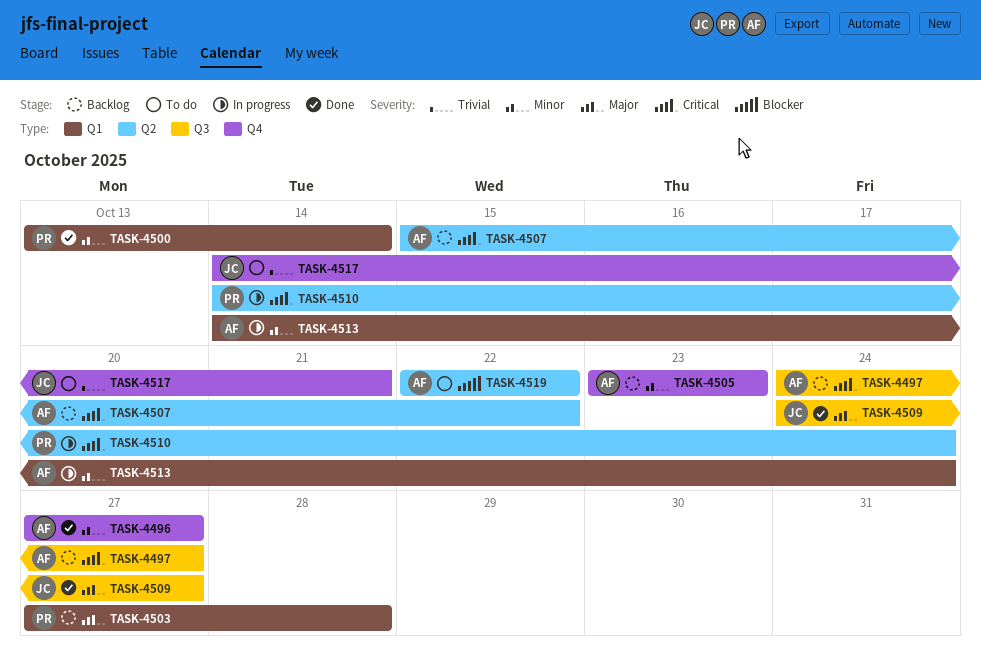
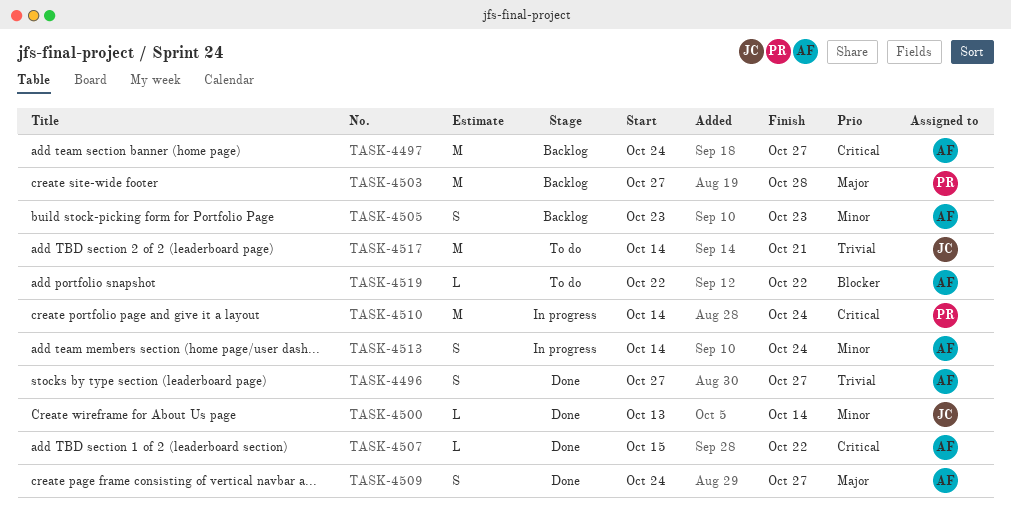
TASK-4496, priority: Minor -> Trivial
TASK-4500, owner: PR -> JC
TASK-4507, status: Backlog -> Done
TASK-4509, owner: JC -> AF

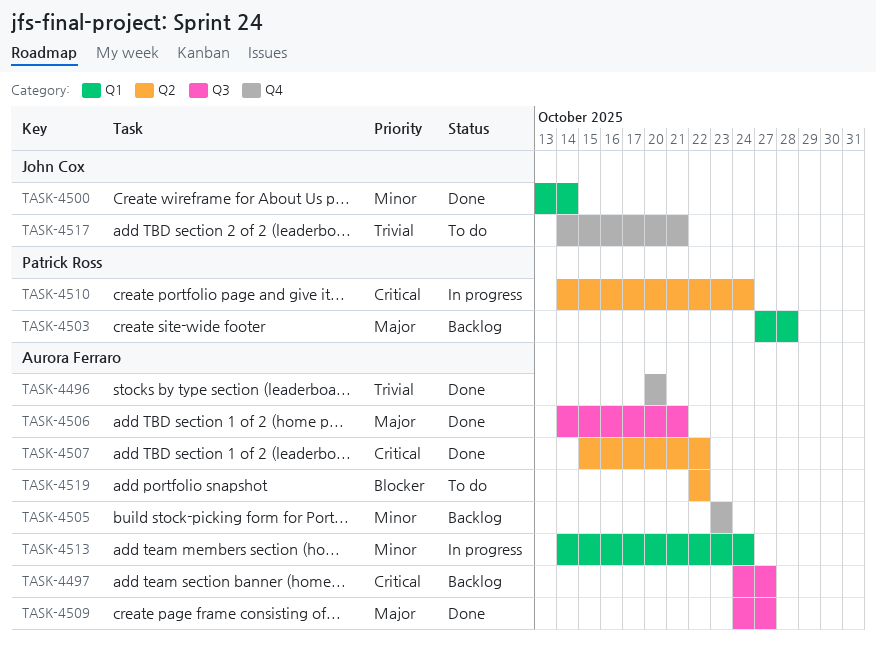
TASK-4496, start: Oct 27 -> Oct 20
TASK-4496, due: Oct 27 -> Oct 20
TASK-4506: none -> present

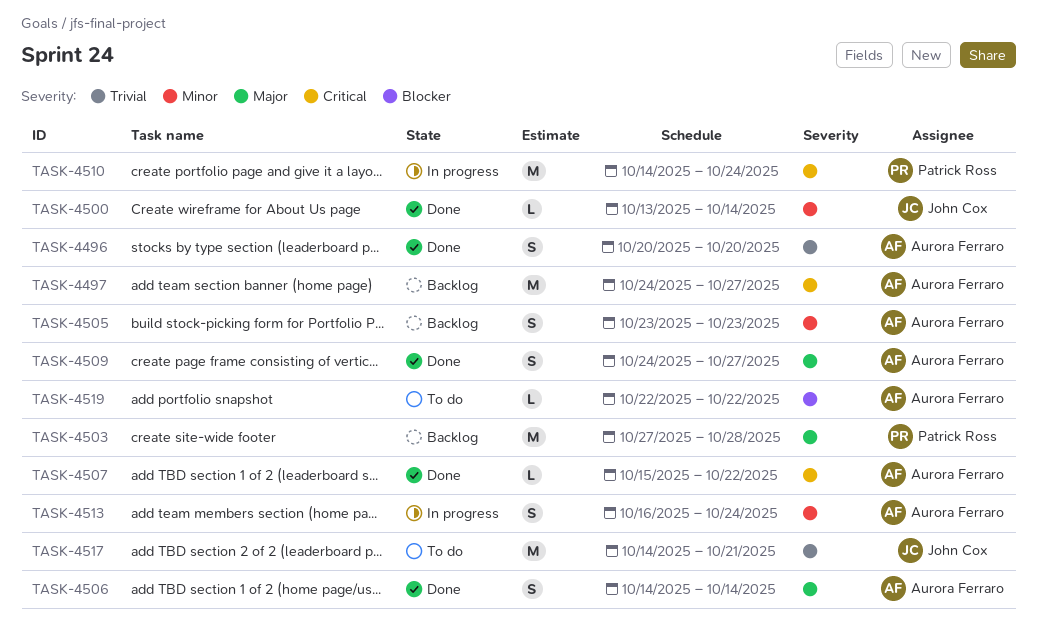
TASK-4506, due: Oct 21 -> Oct 14
TASK-4513, start: Oct 14 -> Oct 16

